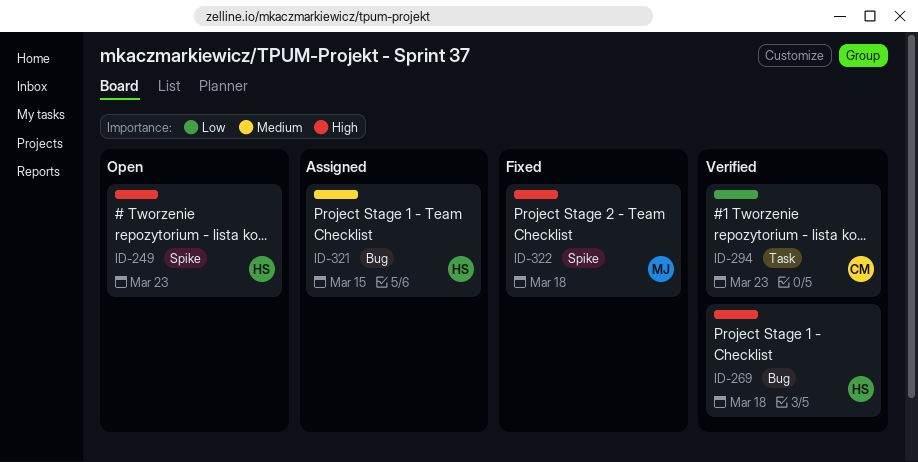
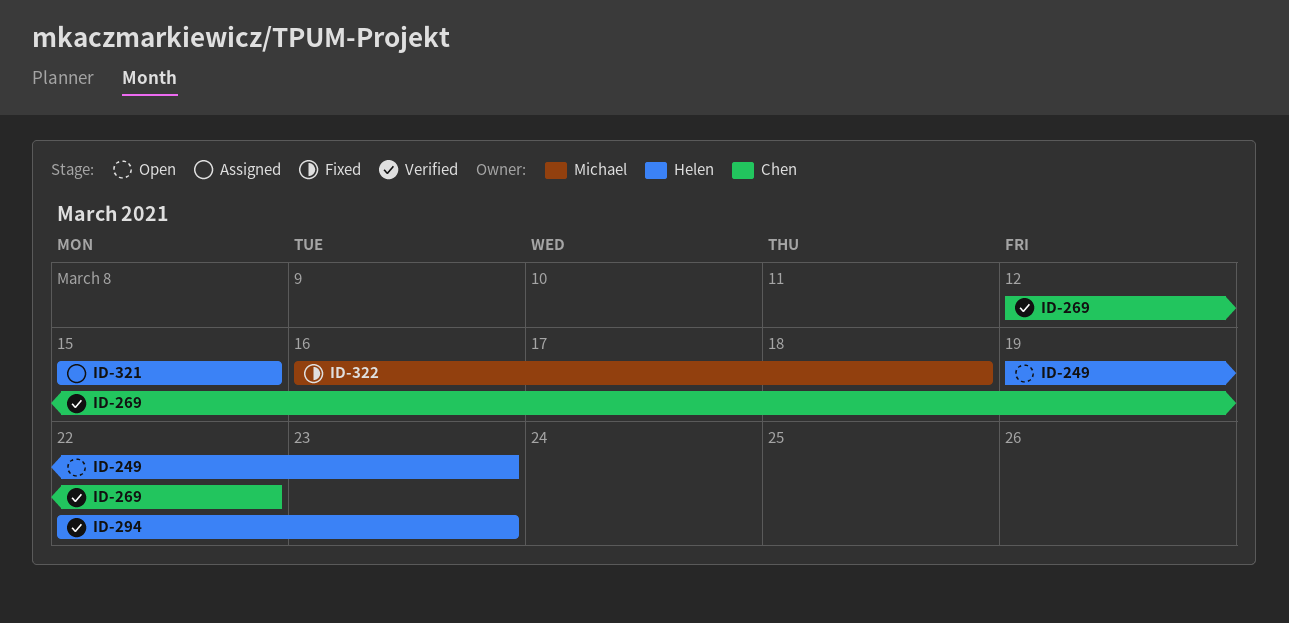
ID-269, owner: Helen -> Chen
ID-269, due: Mar 18 -> Mar 22
ID-294, owner: Chen -> Helen

